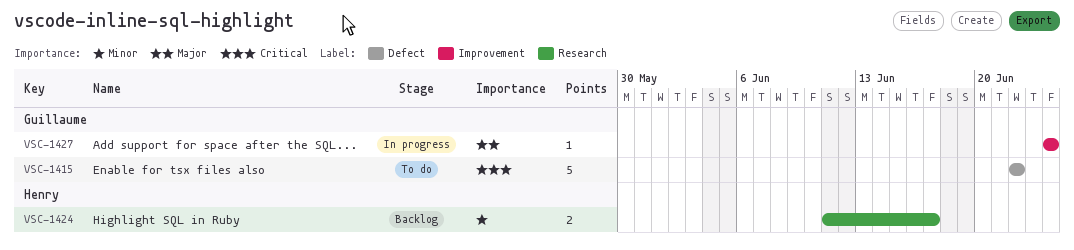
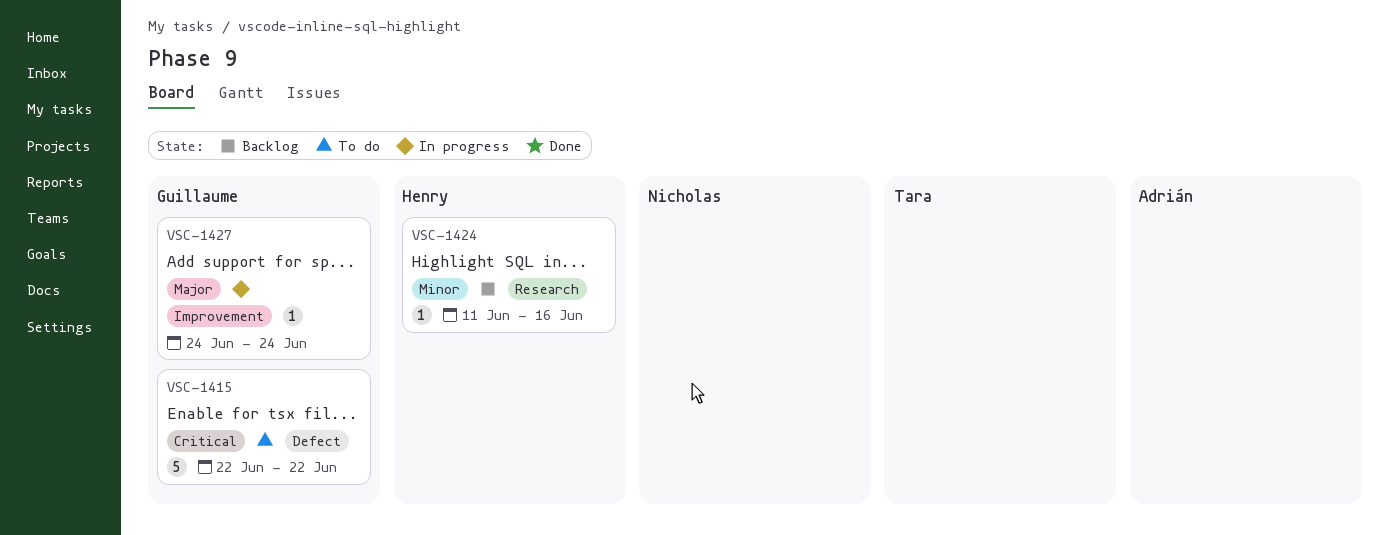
VSC-1424, estimate: 2 -> 1
VSC-1424, due: Jun 17 -> Jun 16

